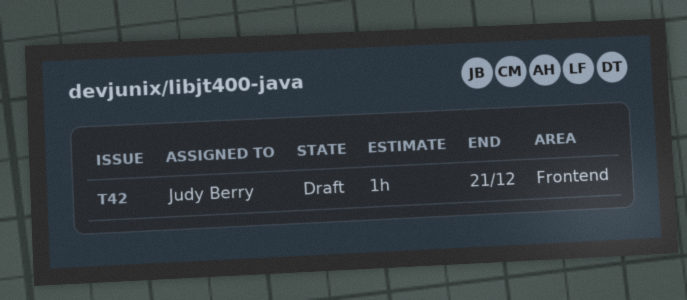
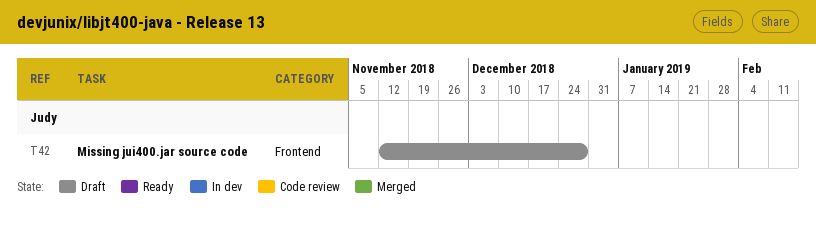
T42, due: Dec 21 -> Dec 28

